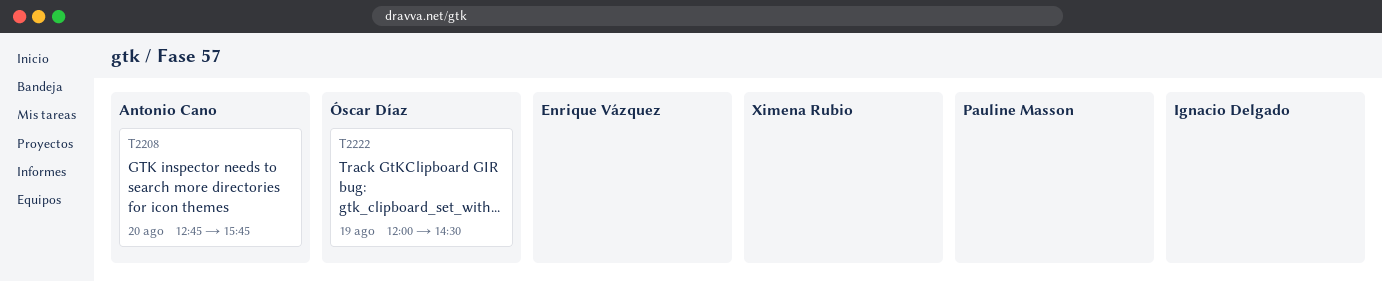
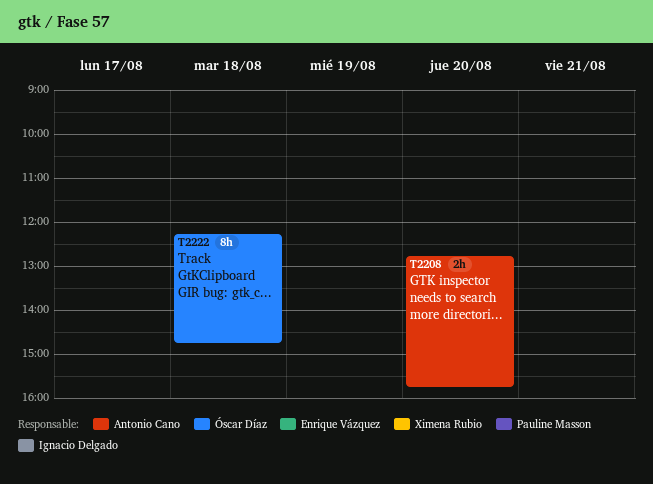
T2222, day: Aug 19 -> Aug 18
T2222, begins: 12:00 -> 12:15
T2222, ends: 14:30 -> 14:45

